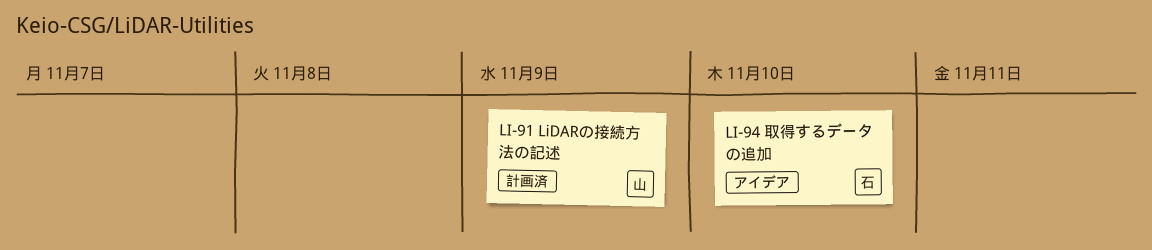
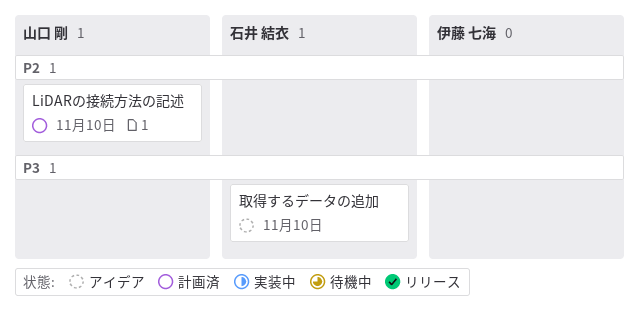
LiDARの接続方法の記述, due: Nov 9 -> Nov 10

